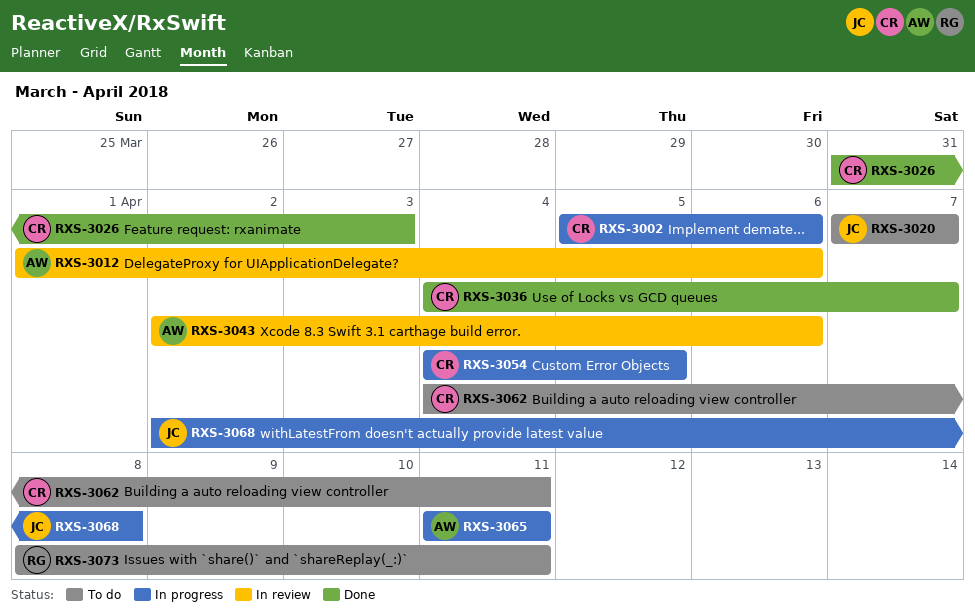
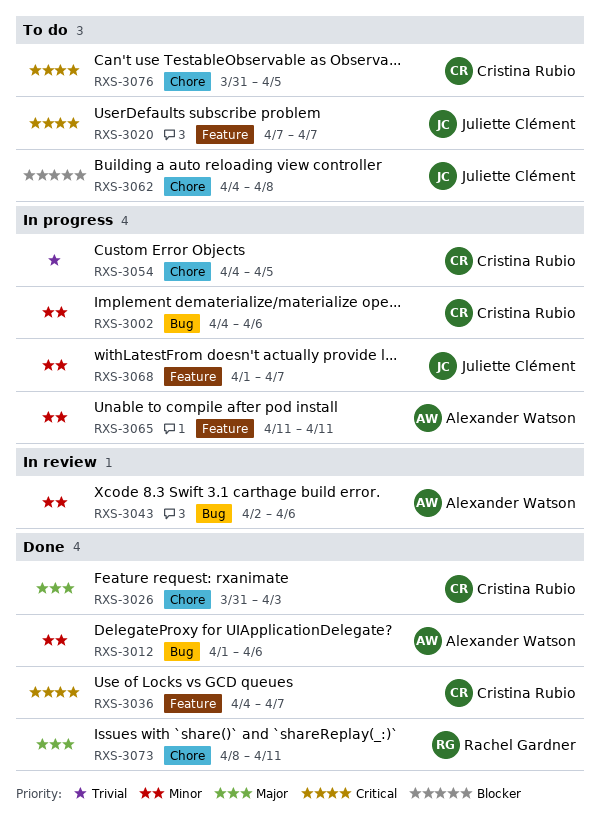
RXS-3002, start: Apr 5 -> Apr 4
RXS-3012, status: In review -> Done
RXS-3062, owner: Cristina Rubio -> Juliette Clément
RXS-3062, due: Apr 11 -> Apr 8
RXS-3068, start: Apr 2 -> Apr 1
RXS-3068, due: Apr 8 -> Apr 7
RXS-3073, status: To do -> Done
RXS-3076: none -> present

